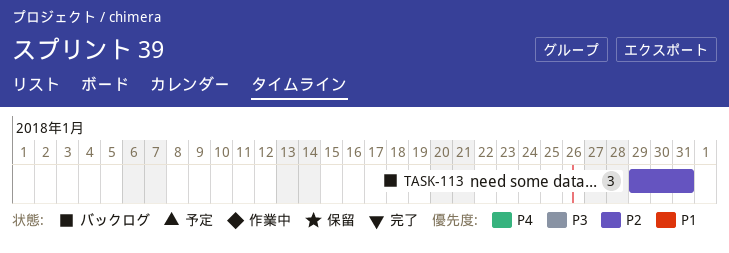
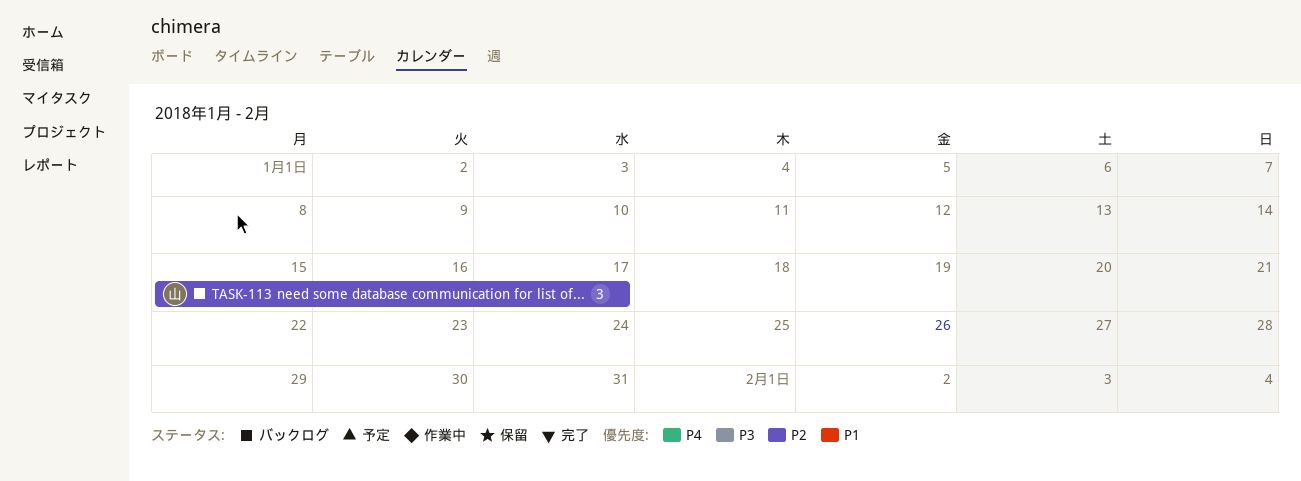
TASK-113, start: Jan 29 -> Jan 15
TASK-113, due: Jan 31 -> Jan 17

